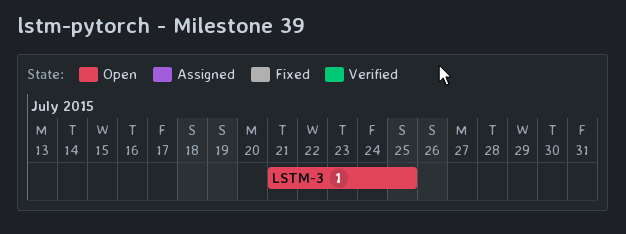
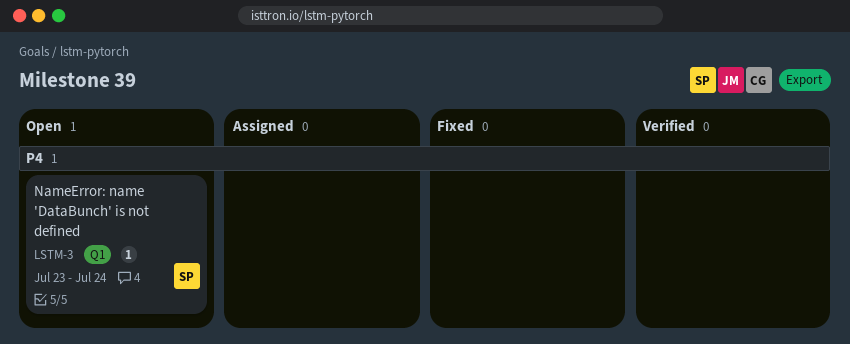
LSTM-3, start: Jul 21 -> Jul 23
LSTM-3, due: Jul 25 -> Jul 24

